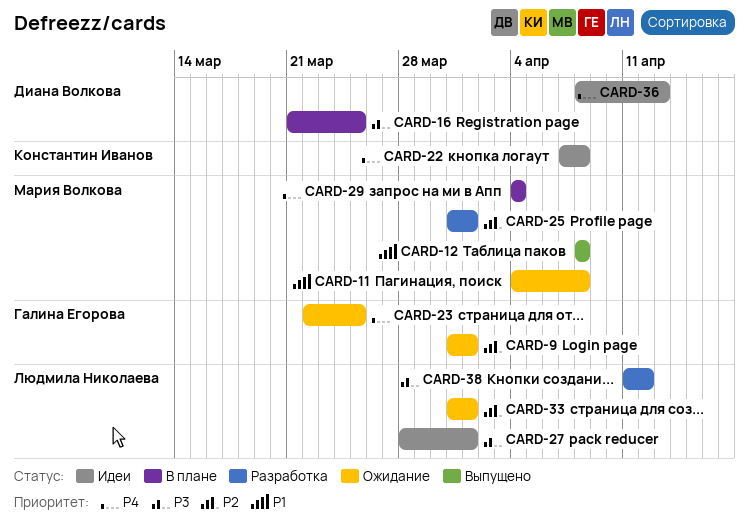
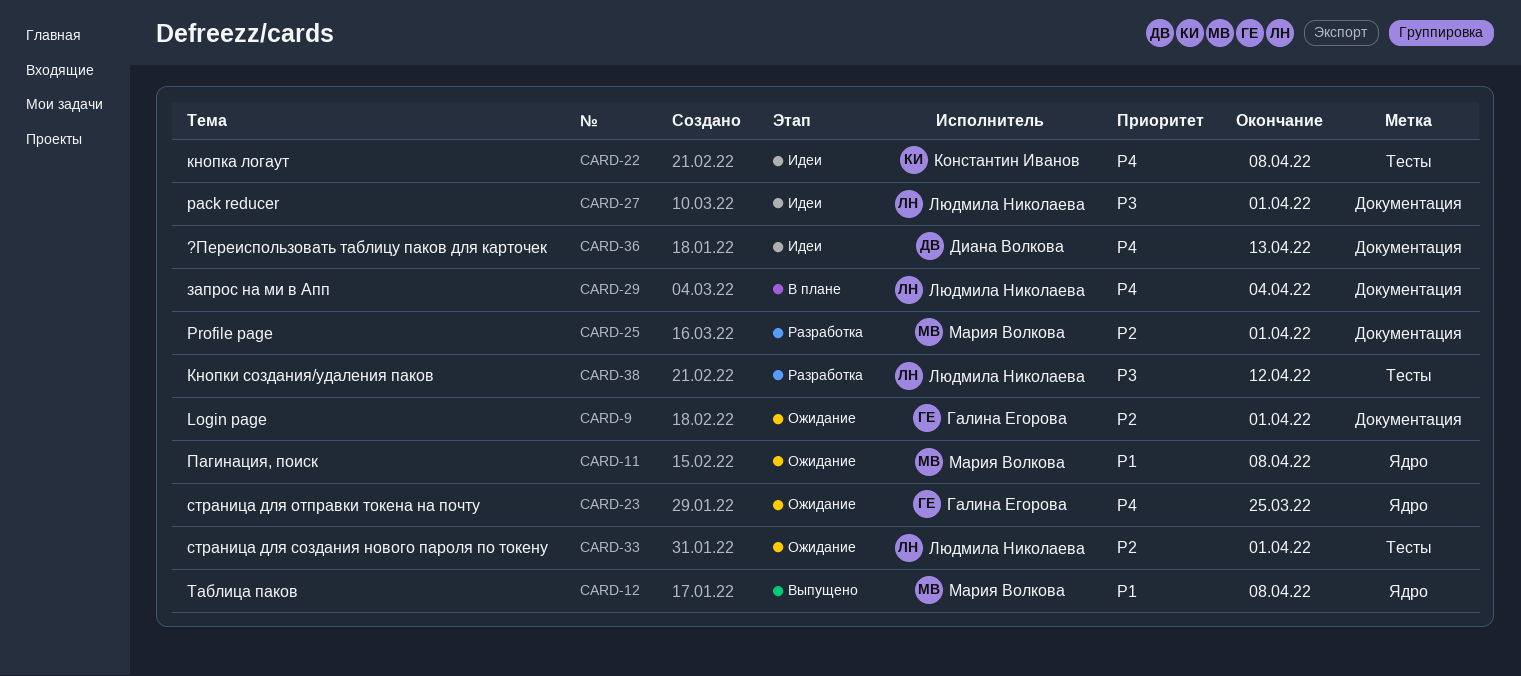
CARD-16: present -> none
CARD-29, owner: Мария Волкова -> Людмила Николаева

